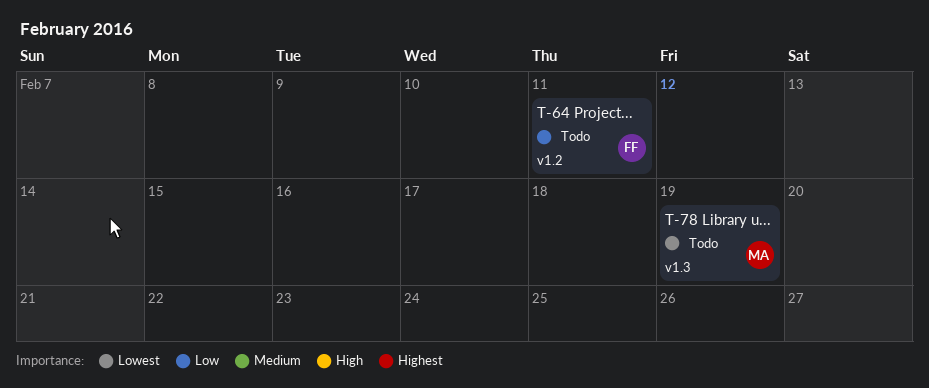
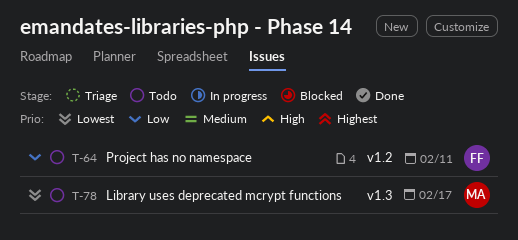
T-78, due: Feb 19 -> Feb 17

